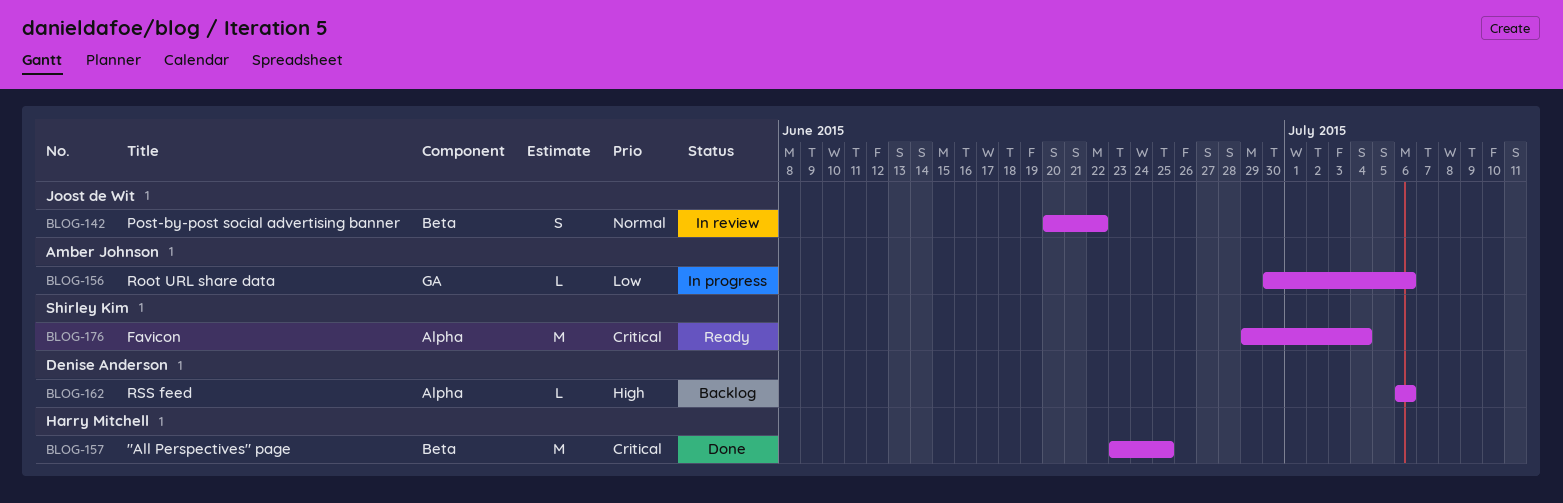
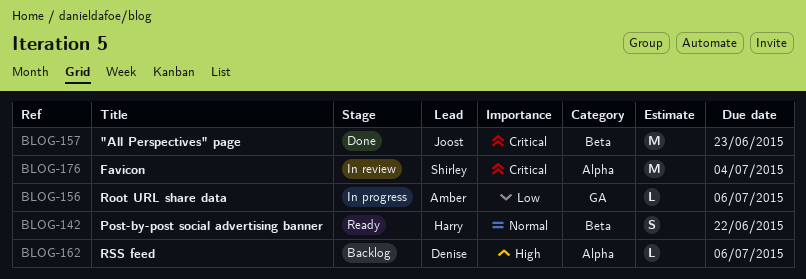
BLOG-142, status: In review -> Ready
BLOG-142, owner: Joost de Wit -> Harry Mitchell
BLOG-157, owner: Harry Mitchell -> Joost de Wit
BLOG-157, due: Jun 25 -> Jun 23
BLOG-176, status: Ready -> In review

